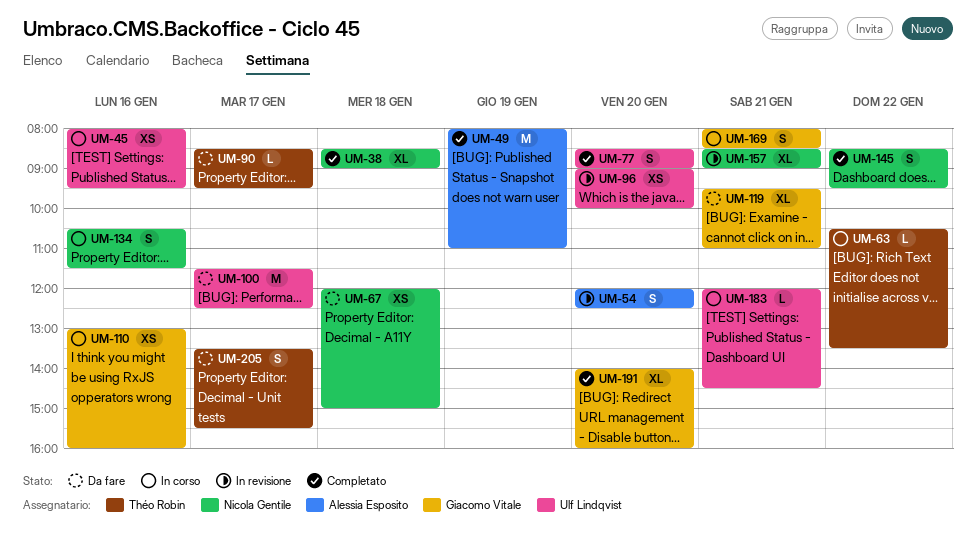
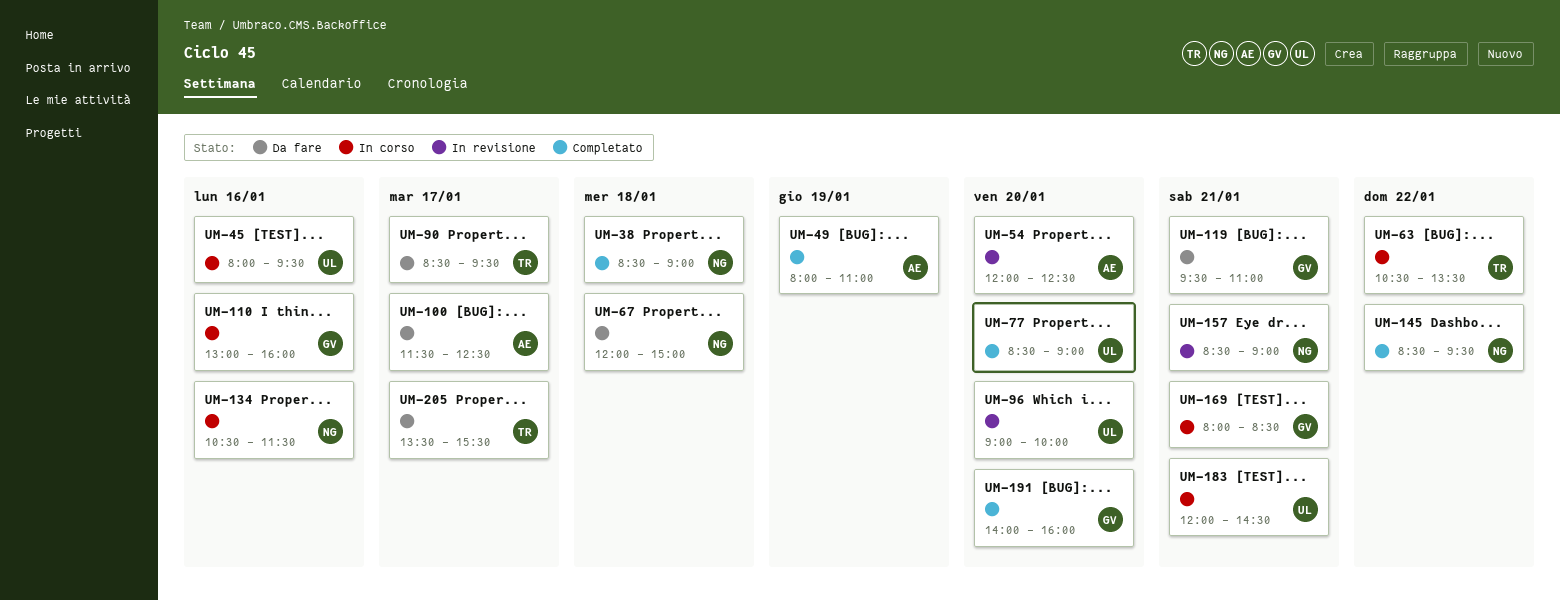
UM-100, owner: Ulf Lindqvist -> Alessia Esposito

